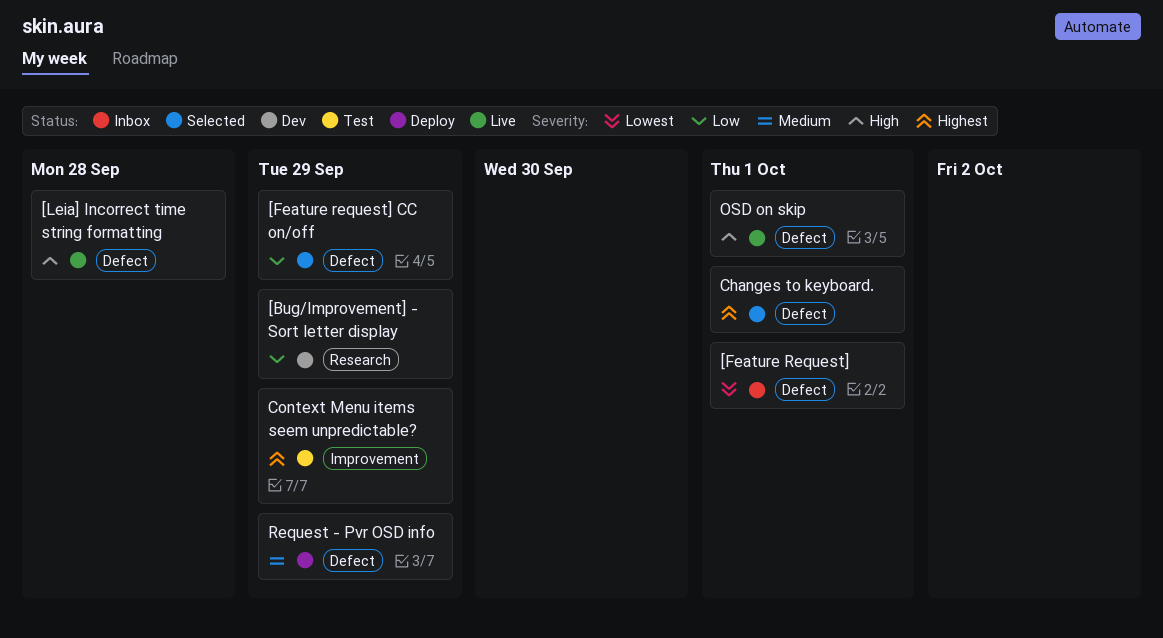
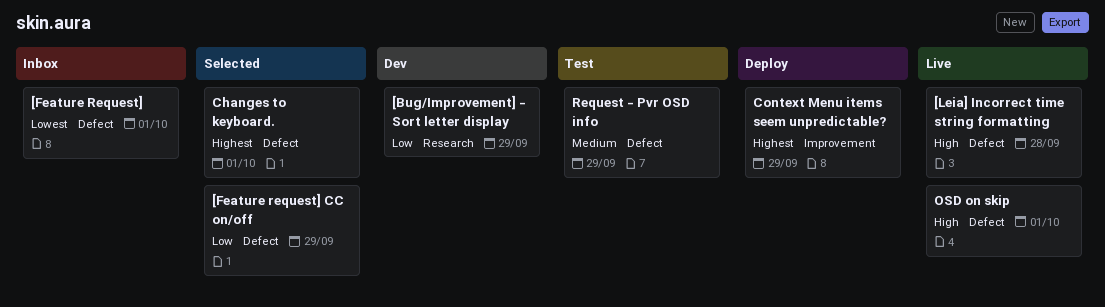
Context Menu items seem unpredictable?, status: Test -> Deploy
Request - Pvr OSD info, status: Deploy -> Test

